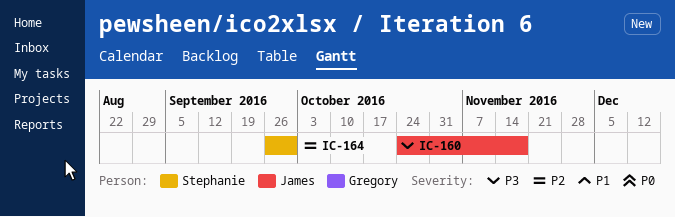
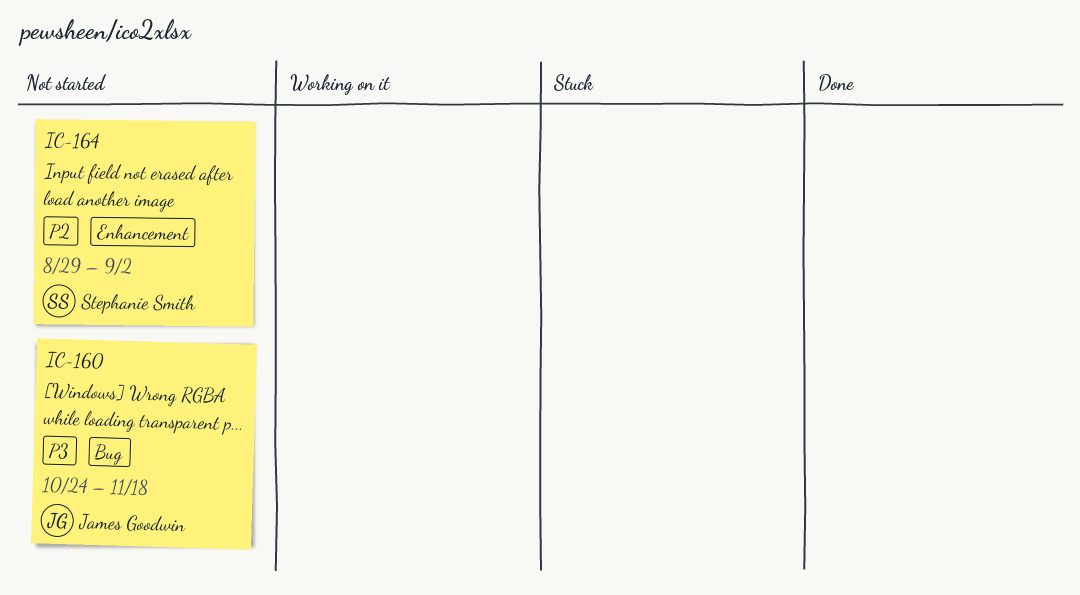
IC-164, start: Sep 26 -> Aug 29
IC-164, due: Sep 30 -> Sep 2

